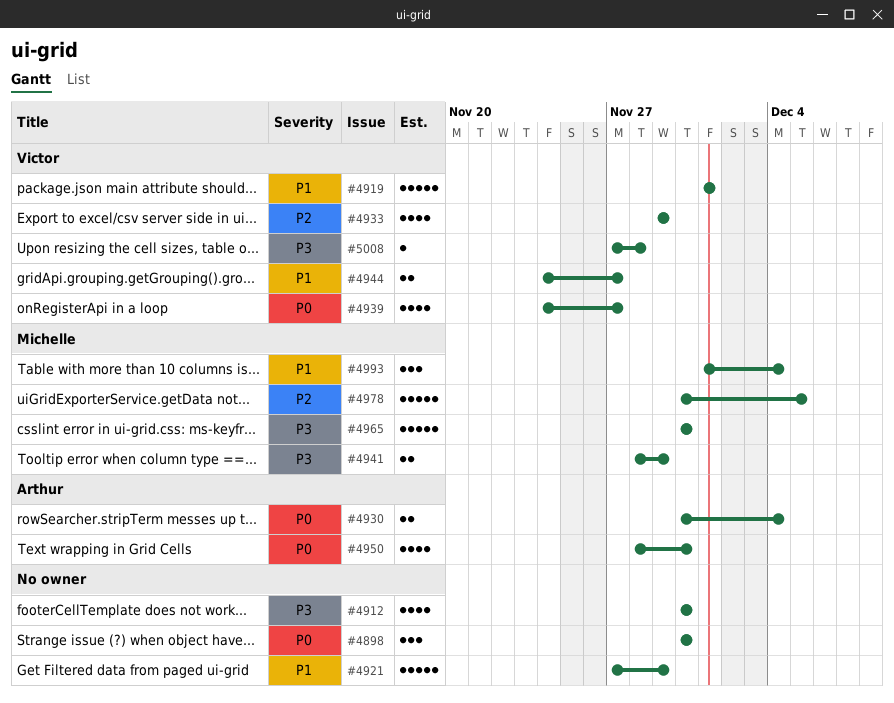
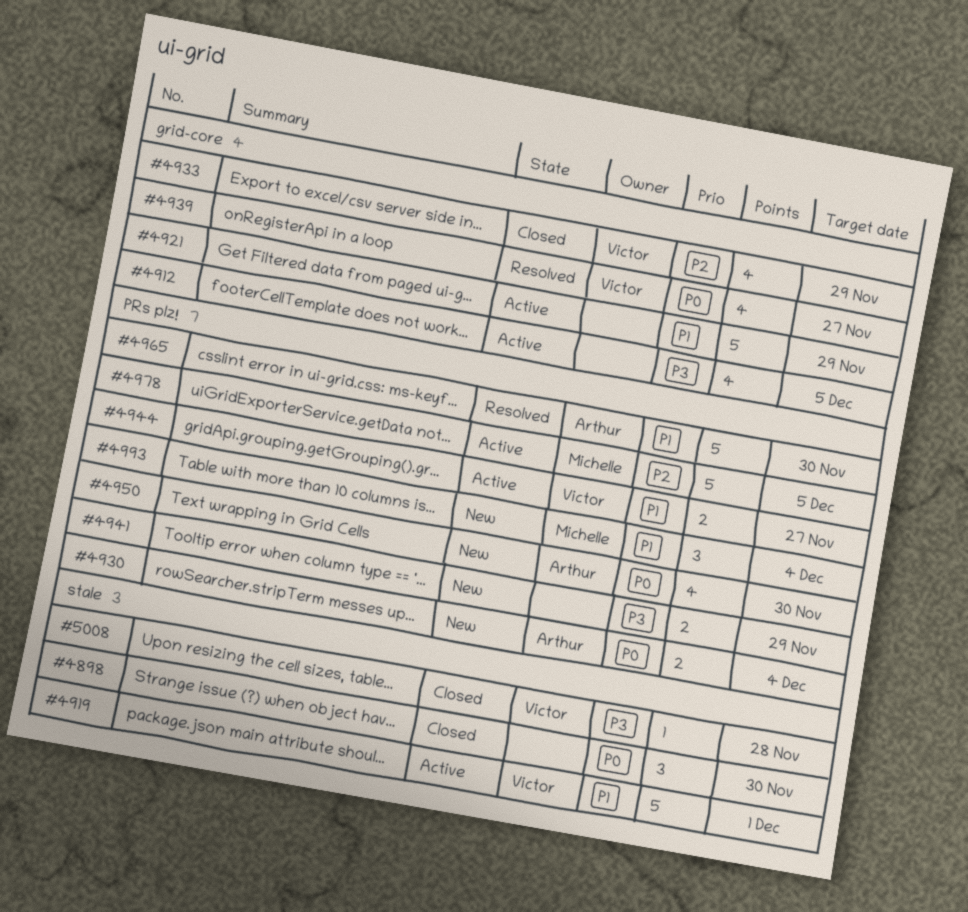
#4912, due: Nov 30 -> Dec 5
#4941, owner: Michelle -> none
#4965, owner: Michelle -> Arthur
#4965, priority: P3 -> P1

